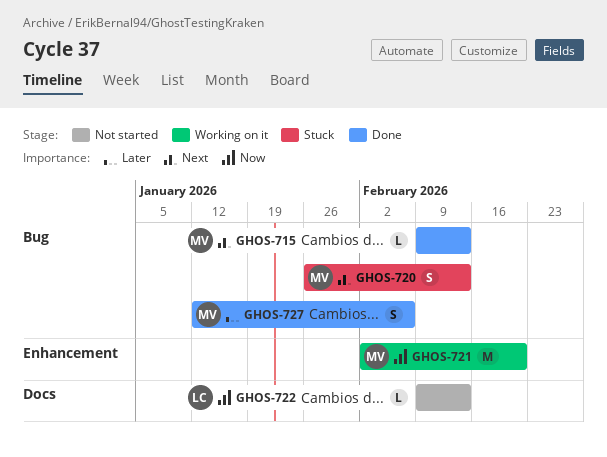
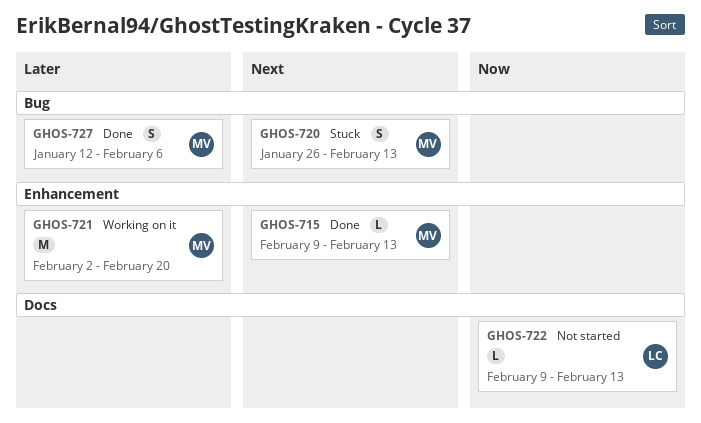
GHOS-715, label: Bug -> Enhancement
GHOS-721, priority: Now -> Later

